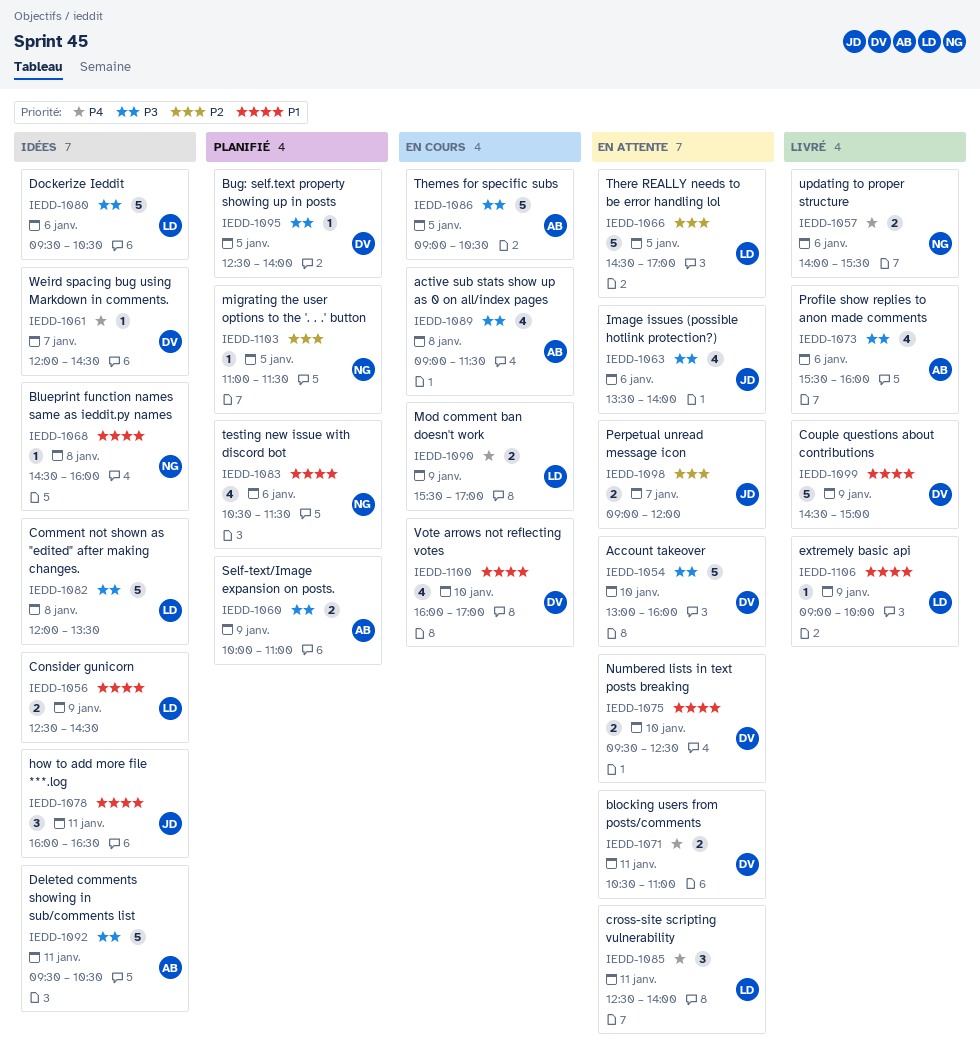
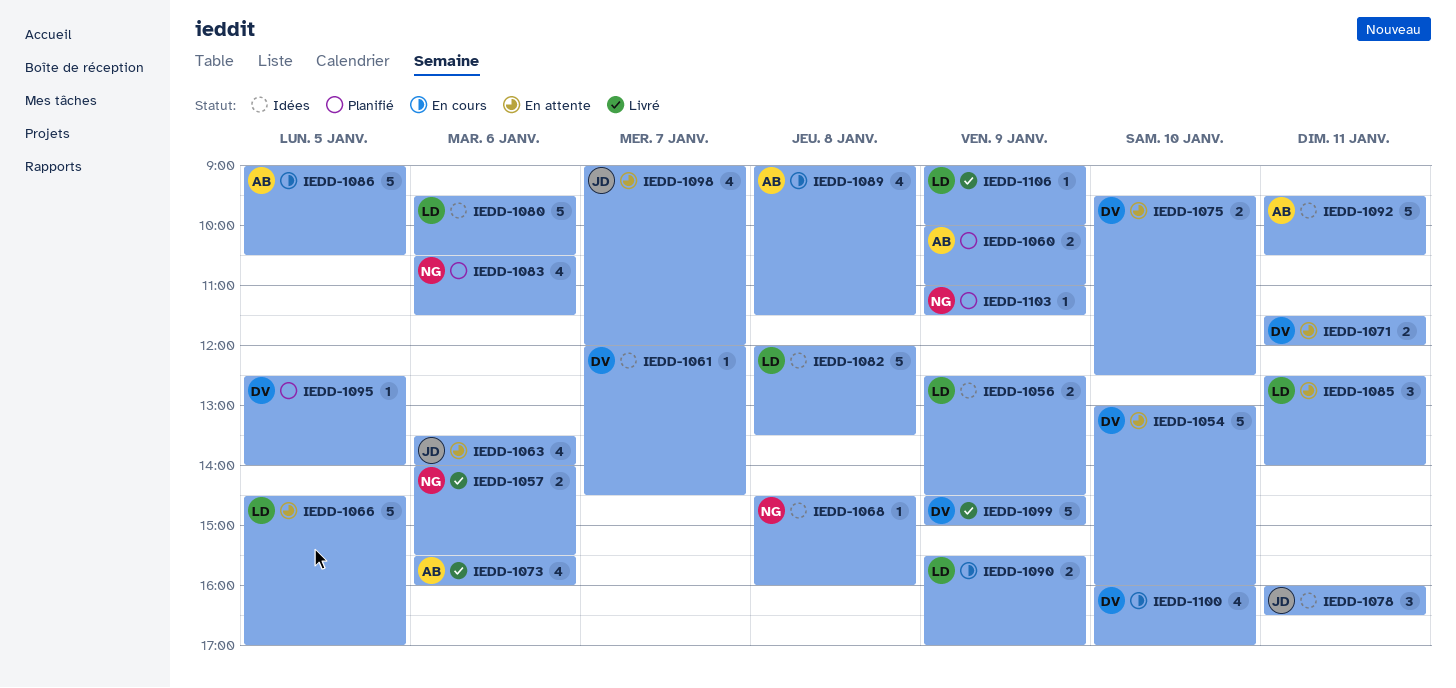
IEDD-1071, begins: 10:30 -> 11:30
IEDD-1071, ends: 11:00 -> 12:00
IEDD-1098, estimate: 2 -> 4
IEDD-1103, day: Jan 5 -> Jan 9

